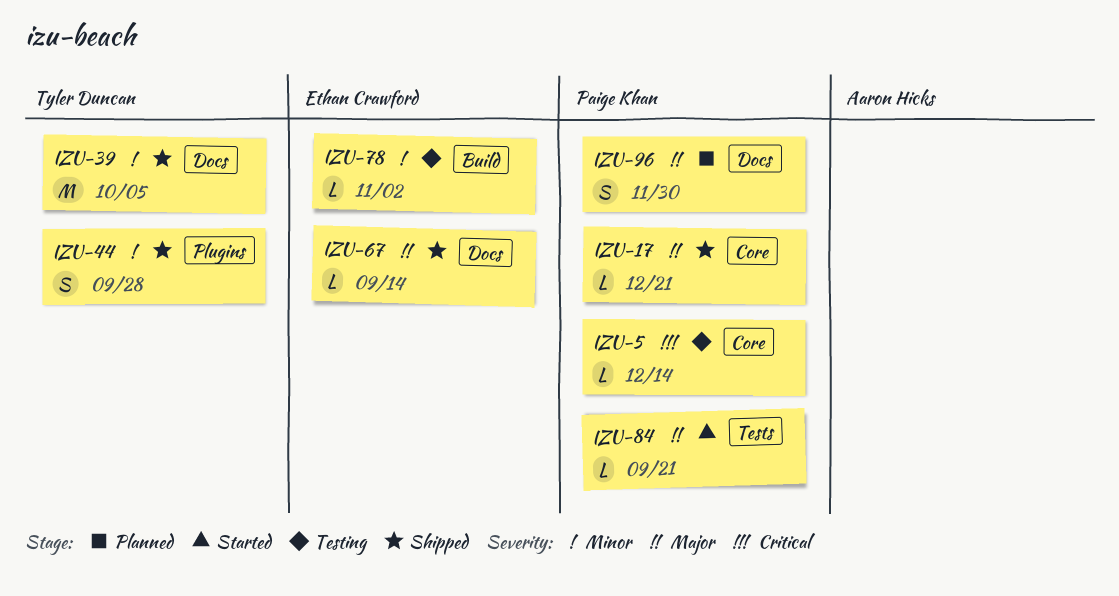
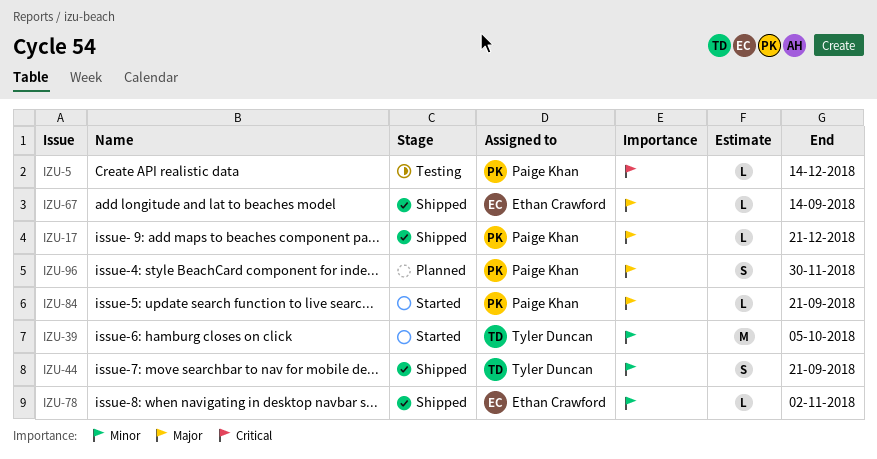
IZU-39, status: Shipped -> Started
IZU-44, due: Sep 28 -> Sep 21
IZU-78, status: Testing -> Shipped

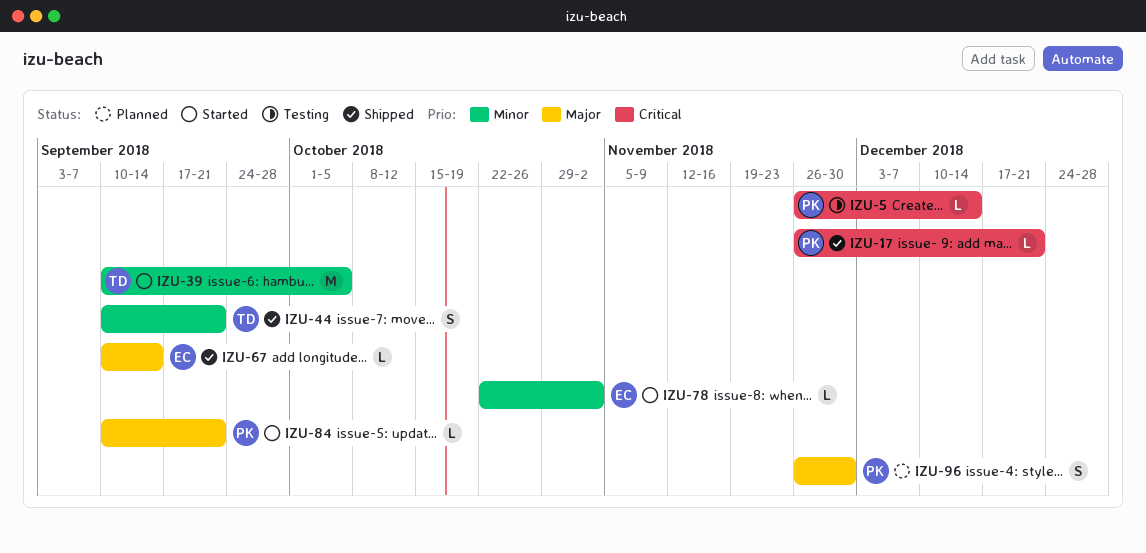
IZU-17, priority: Major -> Critical
IZU-78, status: Shipped -> Started

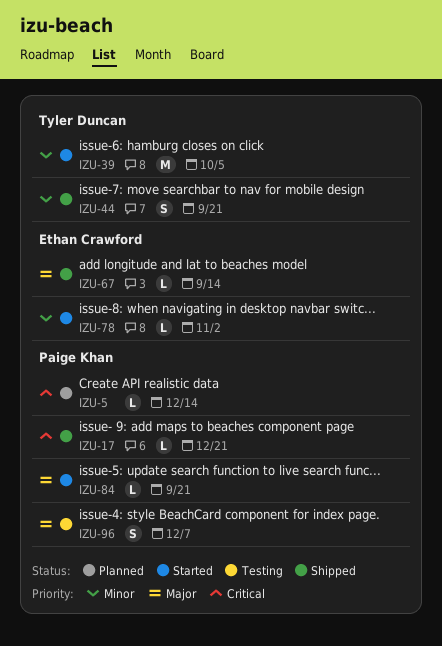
IZU-5, status: Testing -> Planned
IZU-96, status: Planned -> Testing
IZU-96, due: Nov 30 -> Dec 7

